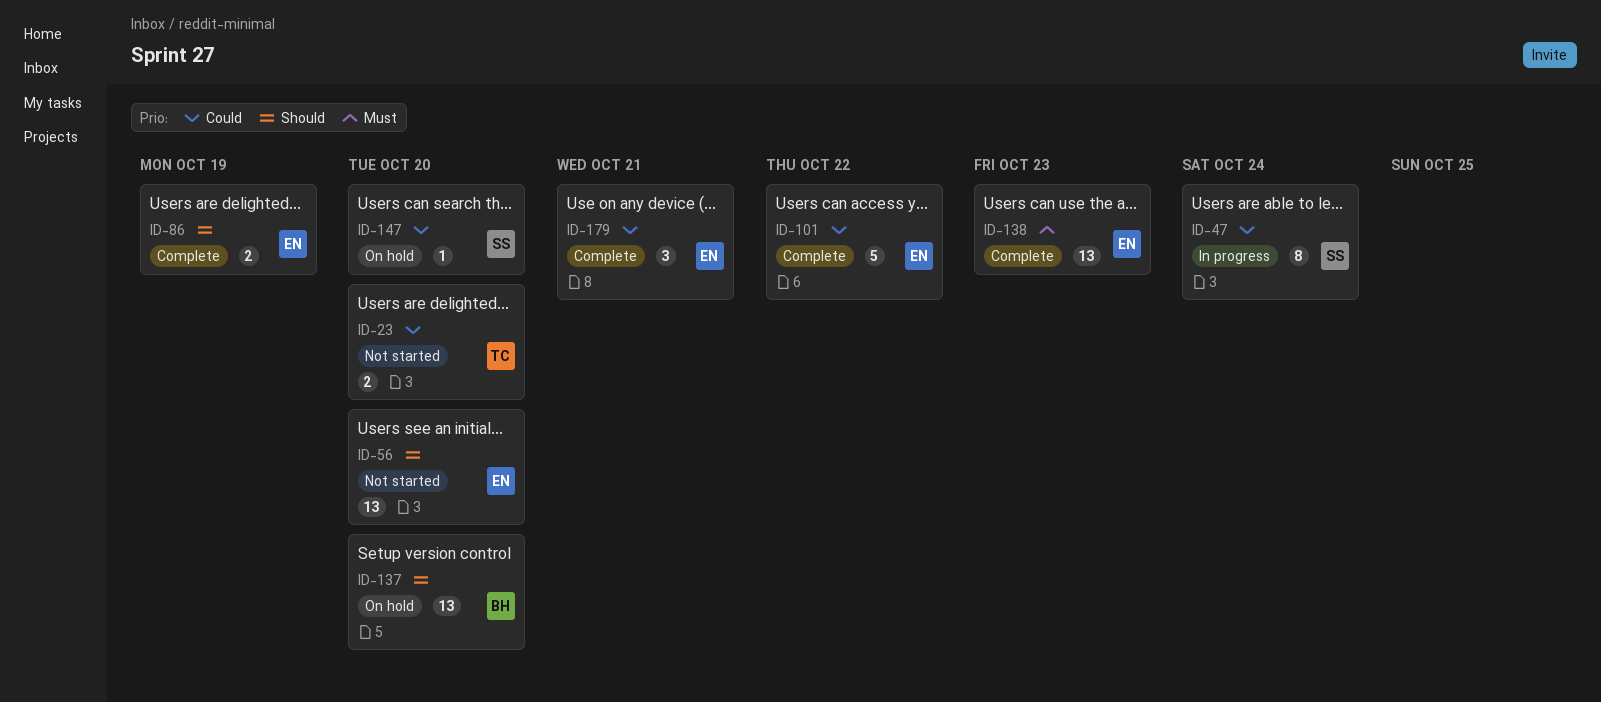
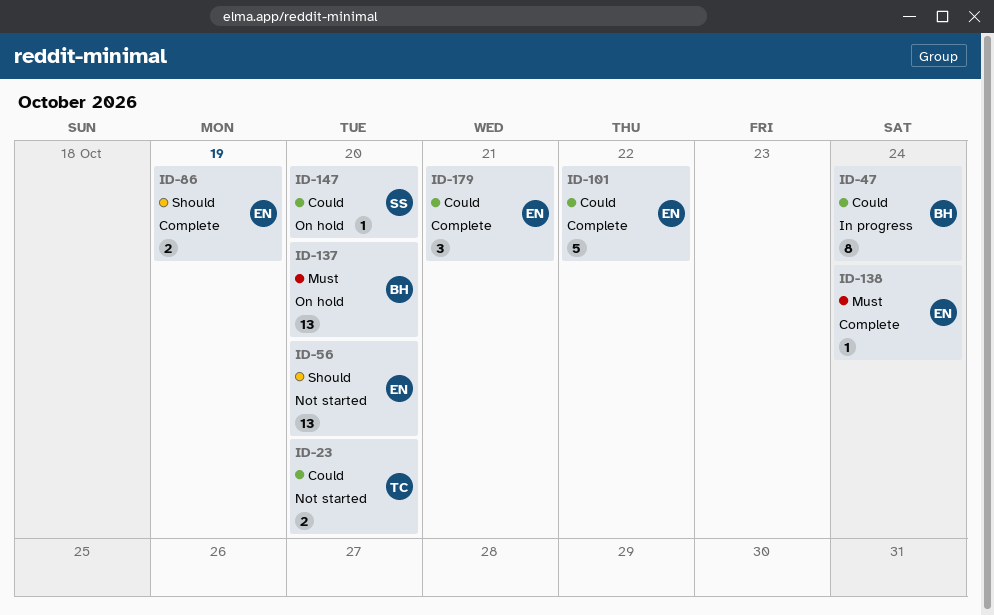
ID-47, owner: SS -> BH
ID-137, priority: Should -> Must
ID-138, estimate: 13 -> 1
ID-138, due: Oct 23 -> Oct 24

